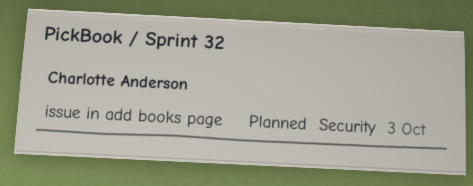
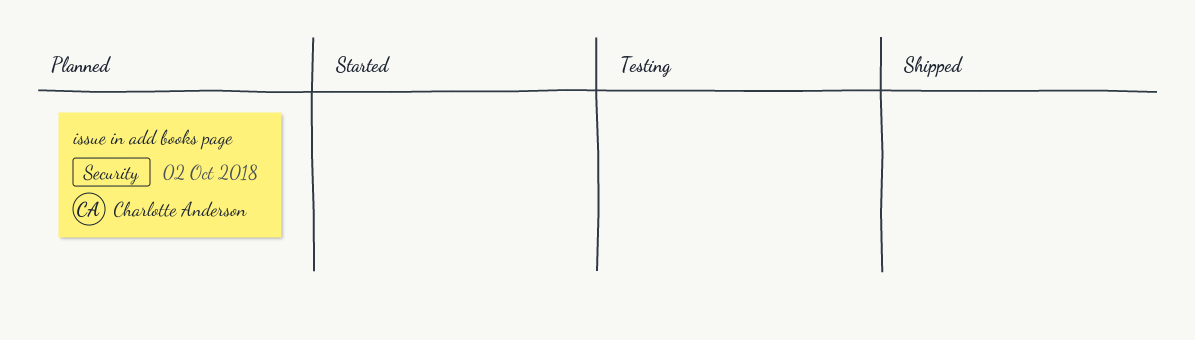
issue in add books page, due: Oct 3 -> Oct 2

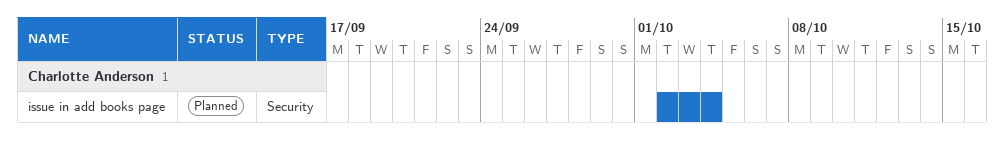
issue in add books page, due: Oct 2 -> Oct 4

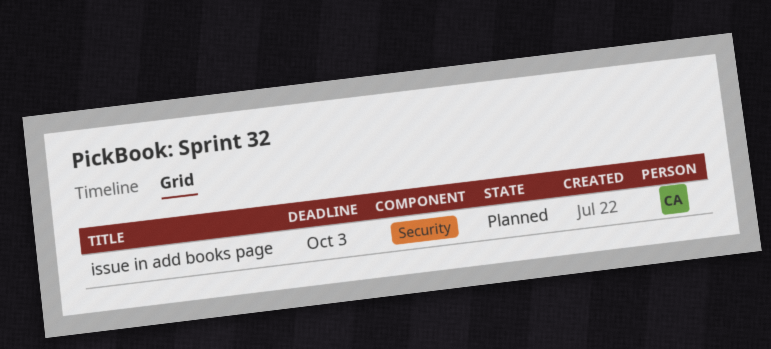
issue in add books page, due: Oct 4 -> Oct 3

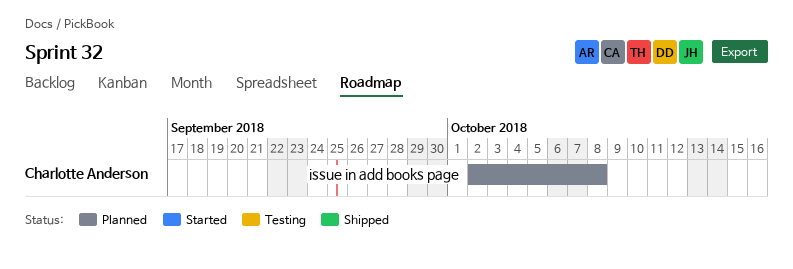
issue in add books page, due: Oct 3 -> Oct 8

